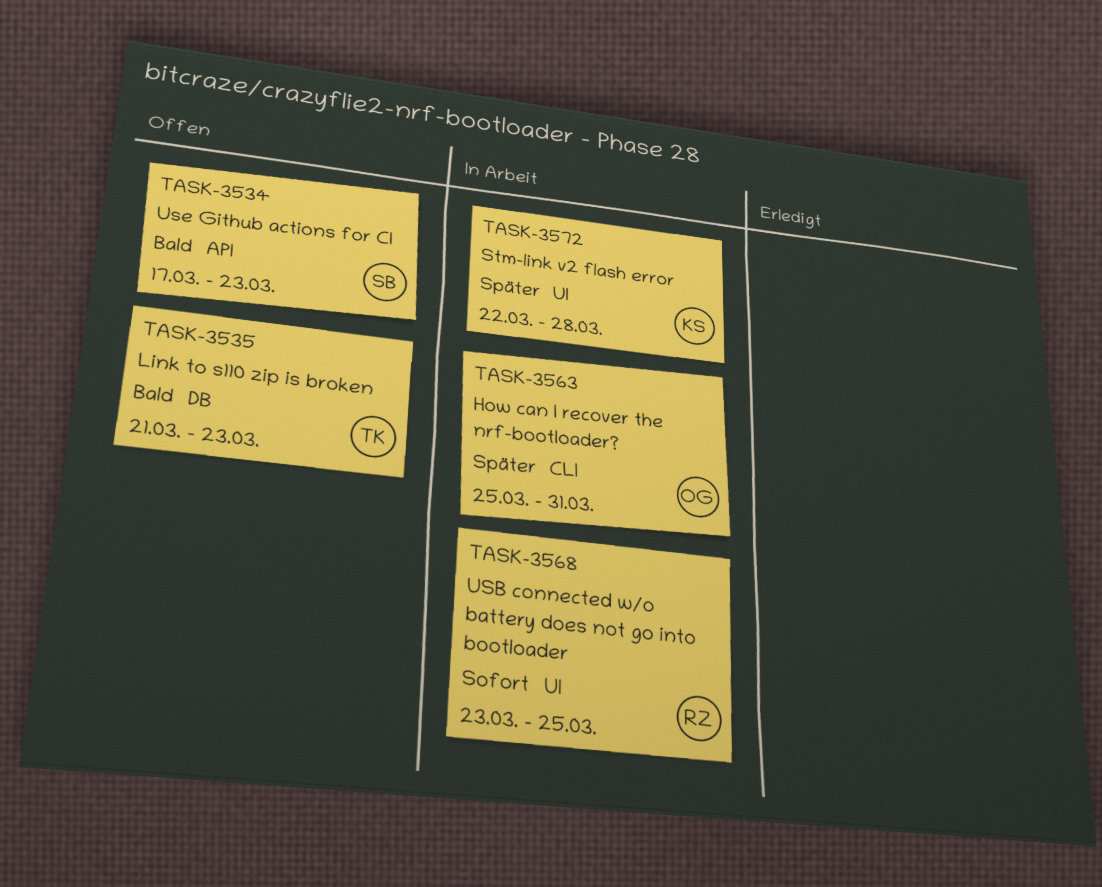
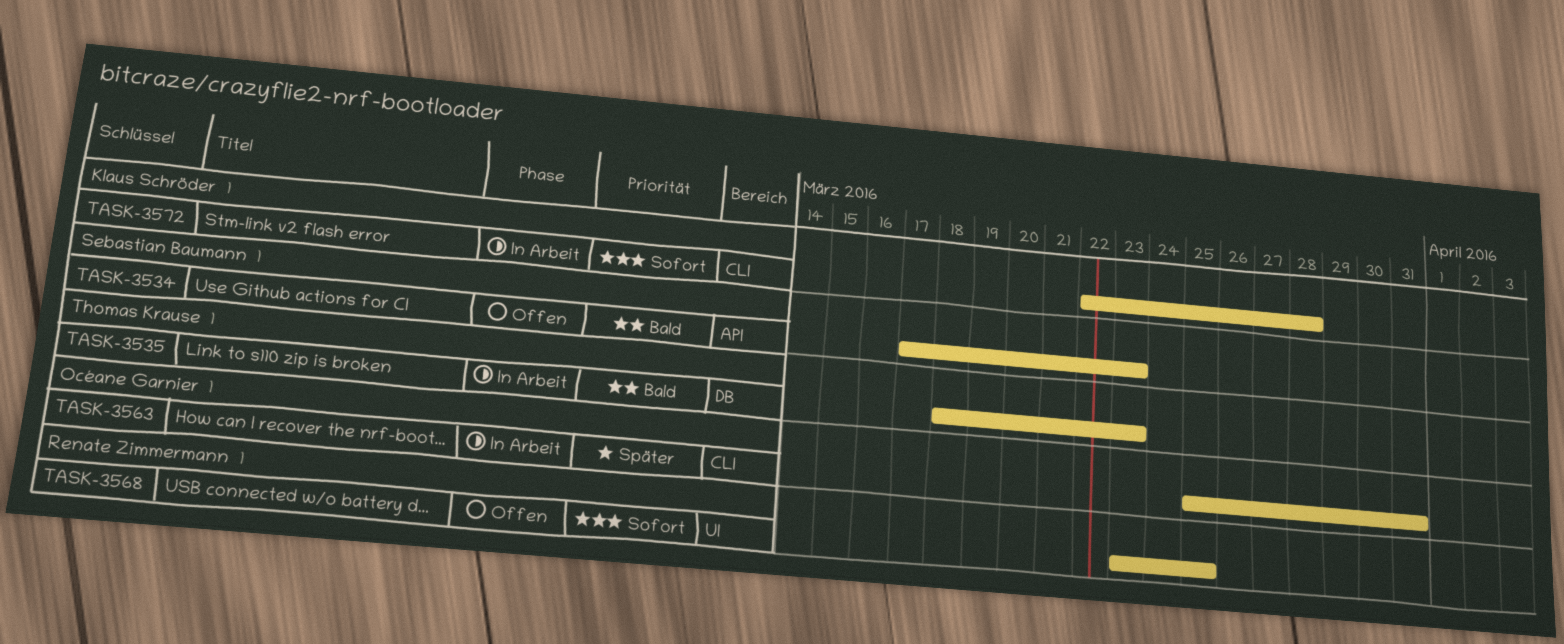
TASK-3535, status: Offen -> In Arbeit
TASK-3535, start: Mar 21 -> Mar 18
TASK-3568, status: In Arbeit -> Offen
TASK-3572, priority: Später -> Sofort
TASK-3572, label: UI -> CLI

